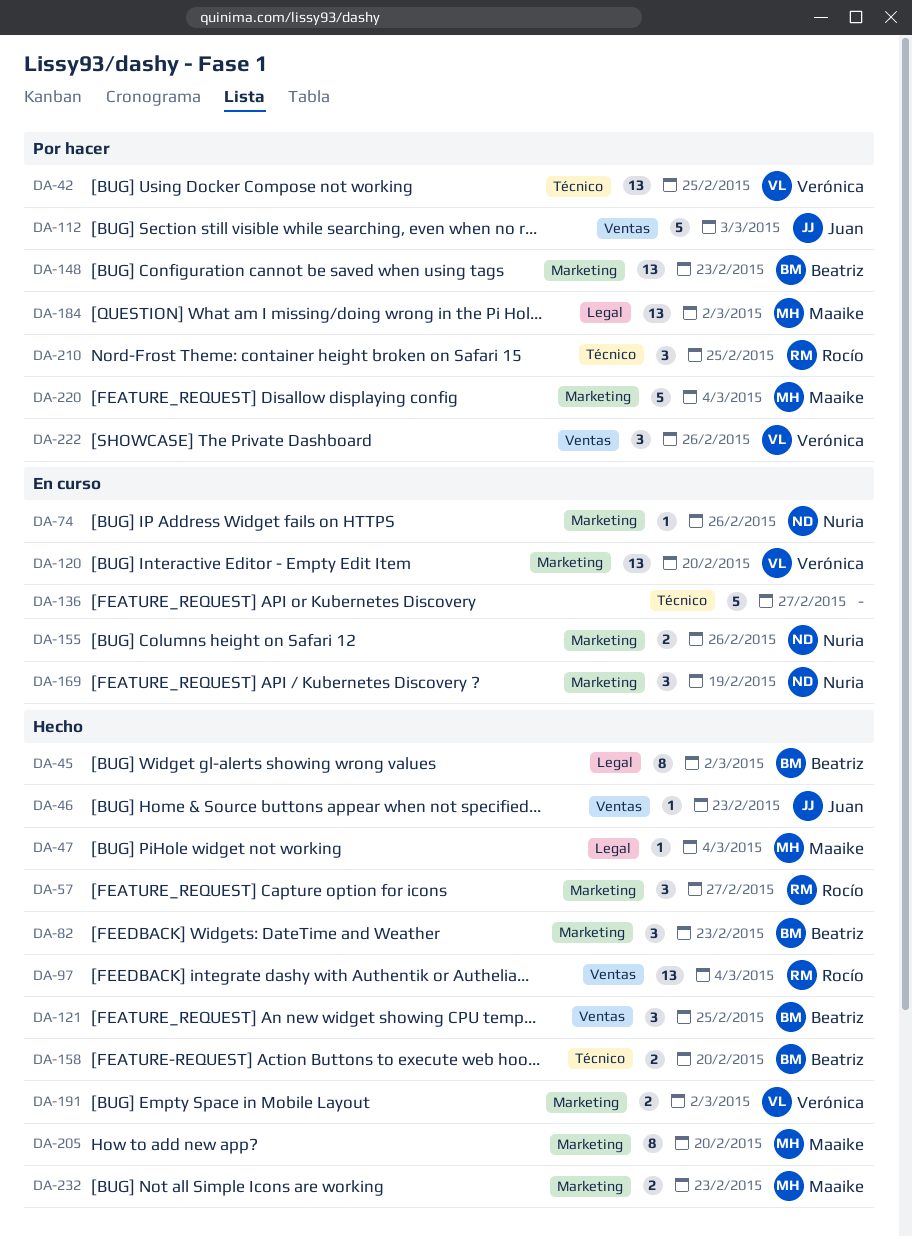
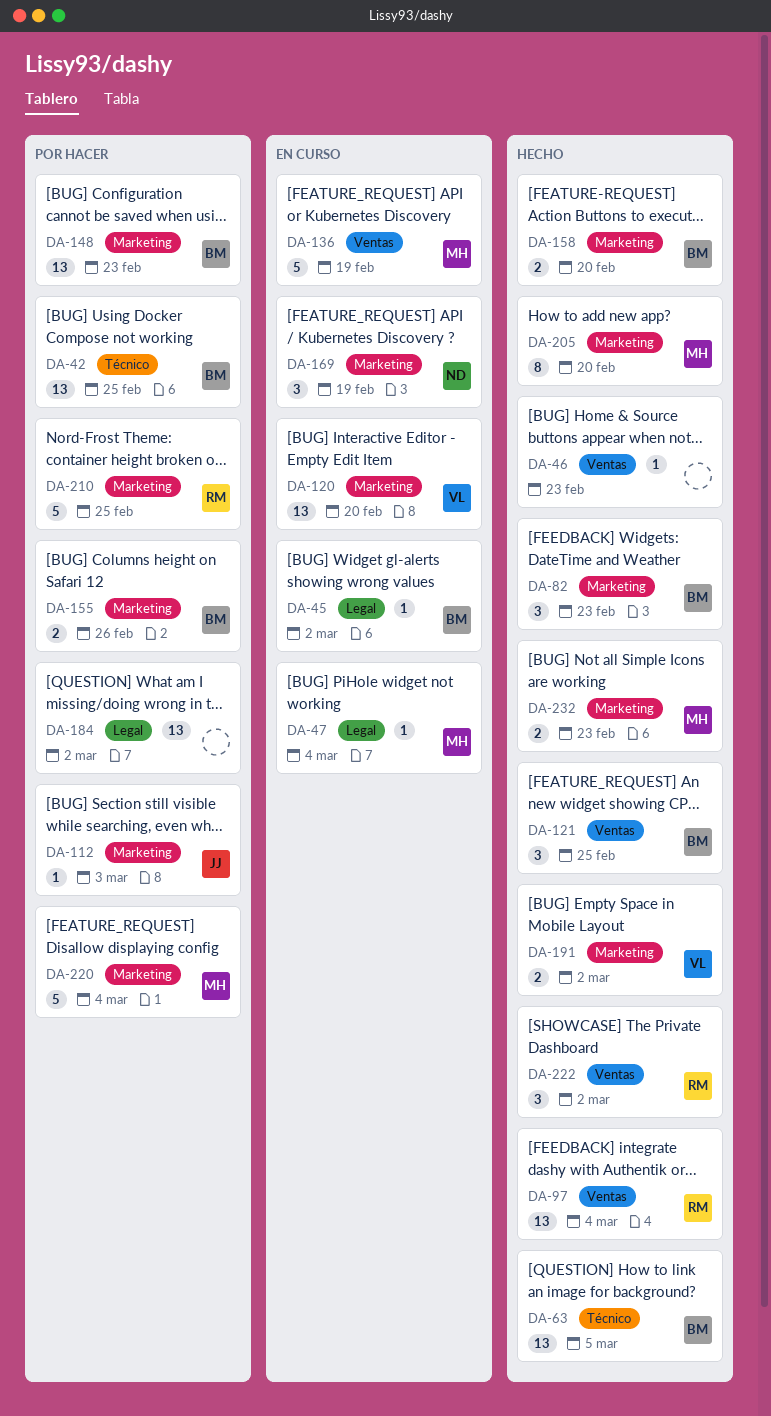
DA-42, owner: Verónica -> Beatriz
DA-45, status: Hecho -> En curso
DA-45, estimate: 8 -> 1
DA-46, owner: Juan -> none
DA-47, status: Hecho -> En curso
DA-57: present -> none
DA-63: none -> present
DA-74: present -> none
DA-112, label: Ventas -> Marketing
DA-112, estimate: 5 -> 1
DA-136, owner: none -> Maaike
DA-136, label: Técnico -> Ventas
DA-136, due: Feb 27 -> Feb 19
DA-155, status: En curso -> Por hacer
DA-155, owner: Nuria -> Beatriz
DA-158, label: Técnico -> Marketing
DA-184, owner: Maaike -> none
DA-210, label: Técnico -> Marketing
DA-210, estimate: 3 -> 5
DA-222, status: Por hacer -> Hecho
DA-222, owner: Verónica -> Rocío
DA-222, due: Feb 26 -> Mar 2

